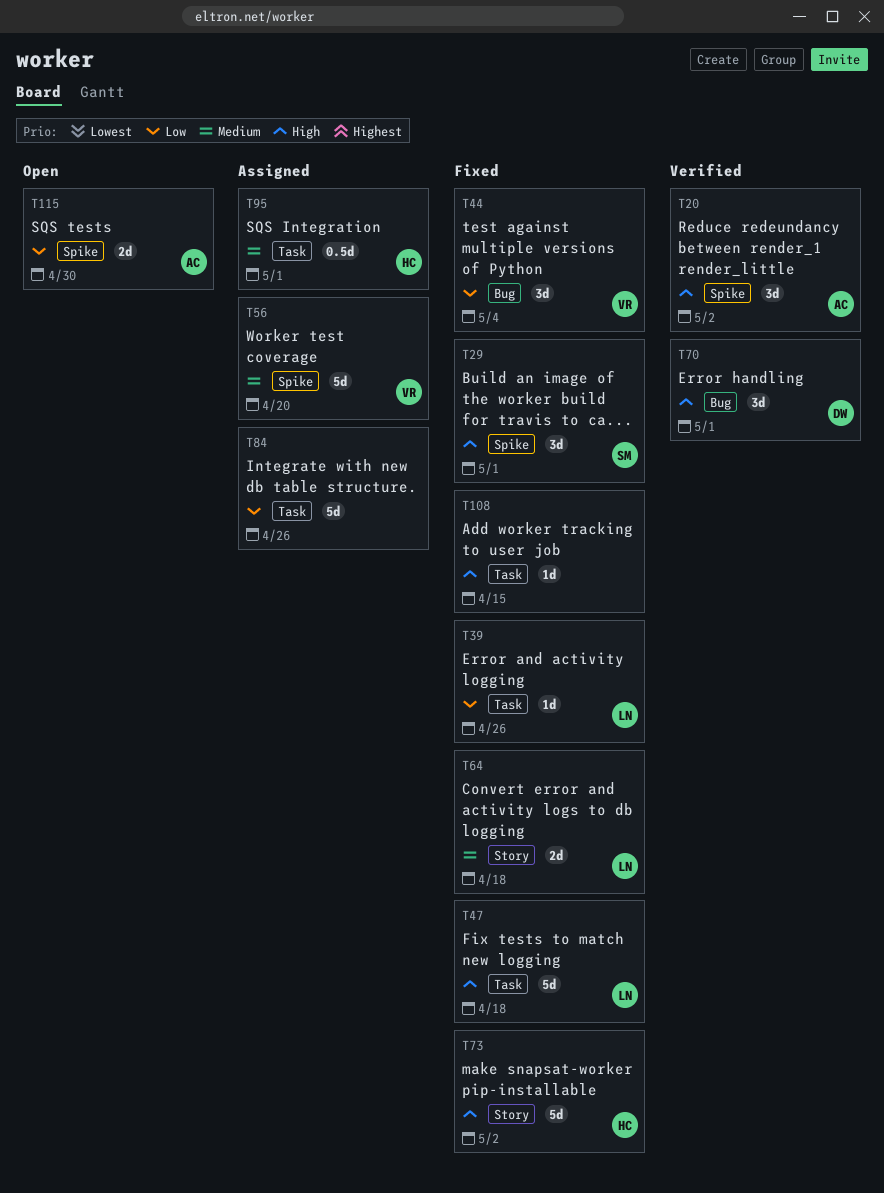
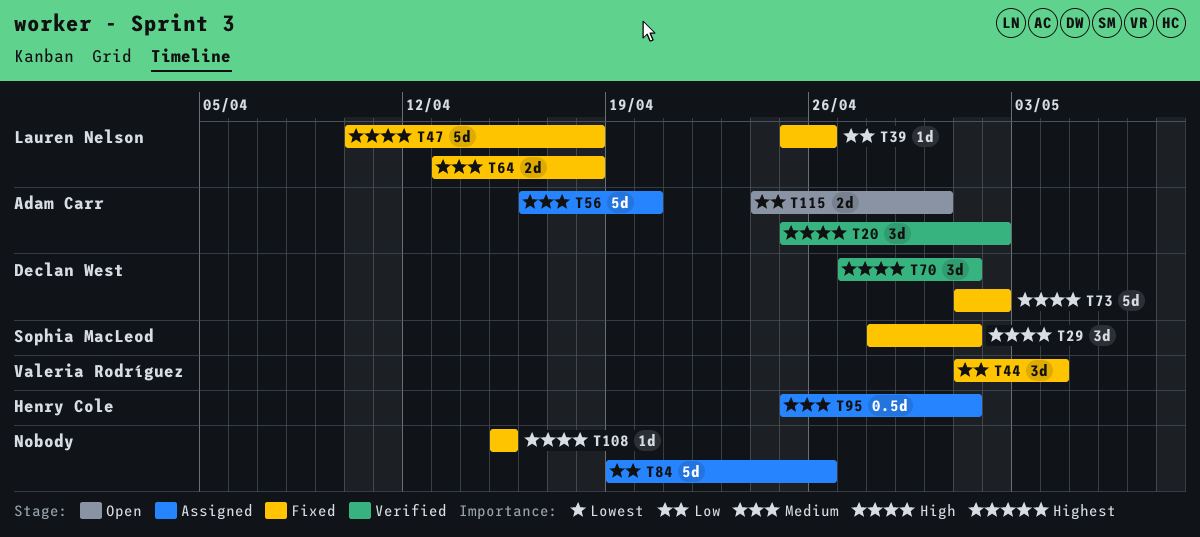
T56, owner: Valeria Rodríguez -> Adam Carr
T73, owner: Henry Cole -> Declan West

